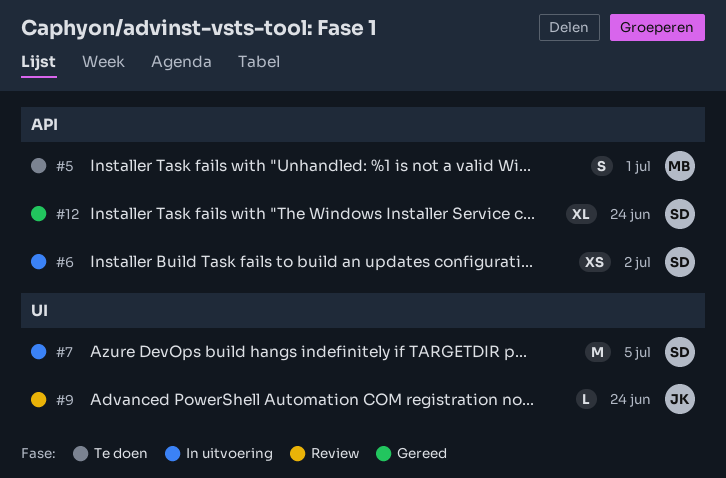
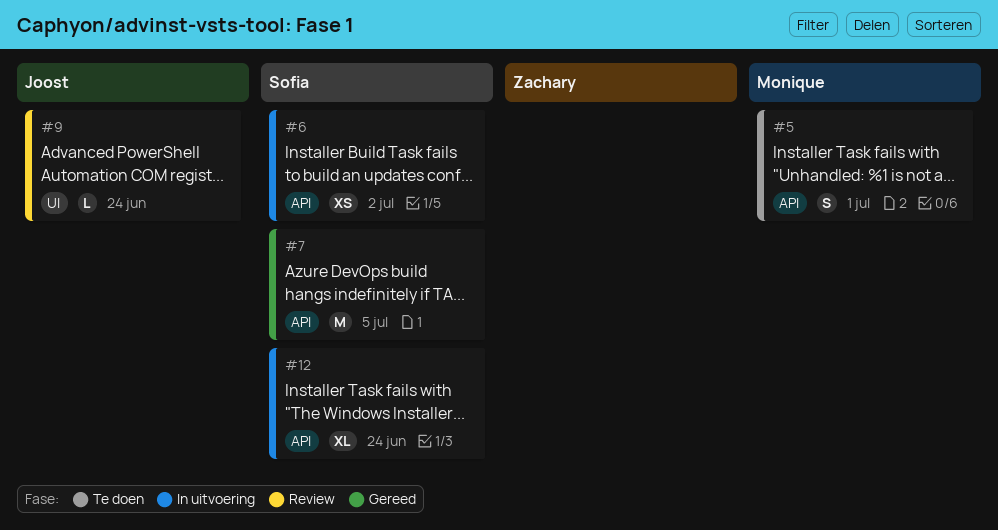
#7, status: In uitvoering -> Gereed
#7, label: UI -> API
#12, status: Gereed -> In uitvoering

